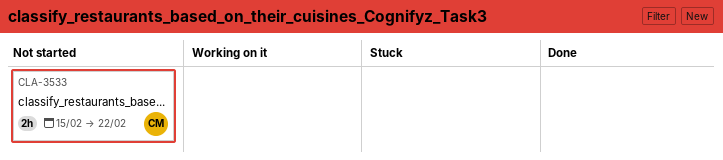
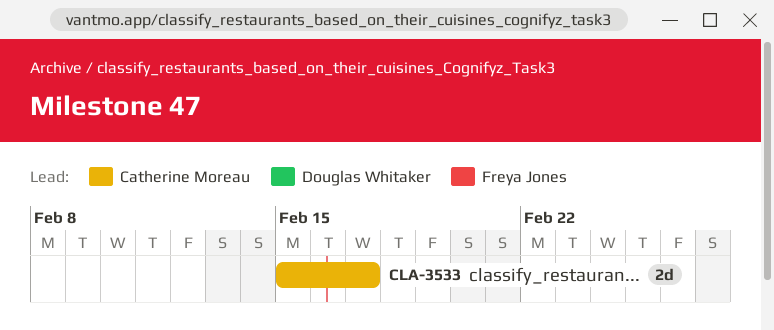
CLA-3533, estimate: 2h -> 2d
CLA-3533, due: Feb 22 -> Feb 17

